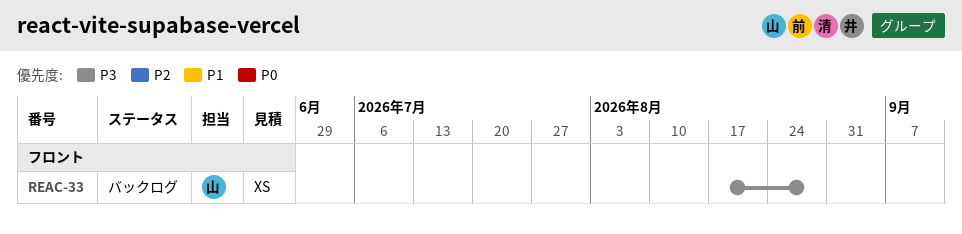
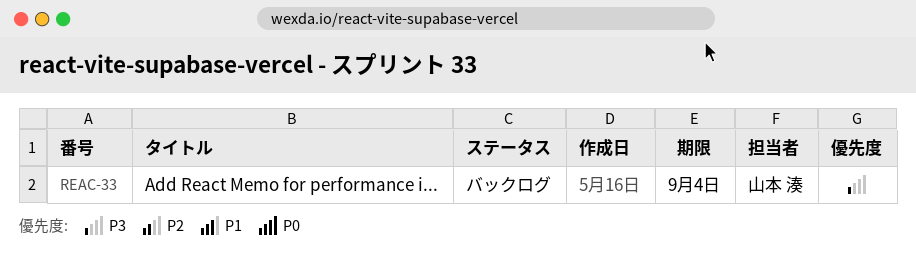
REAC-33, due: Aug 28 -> Sep 4

